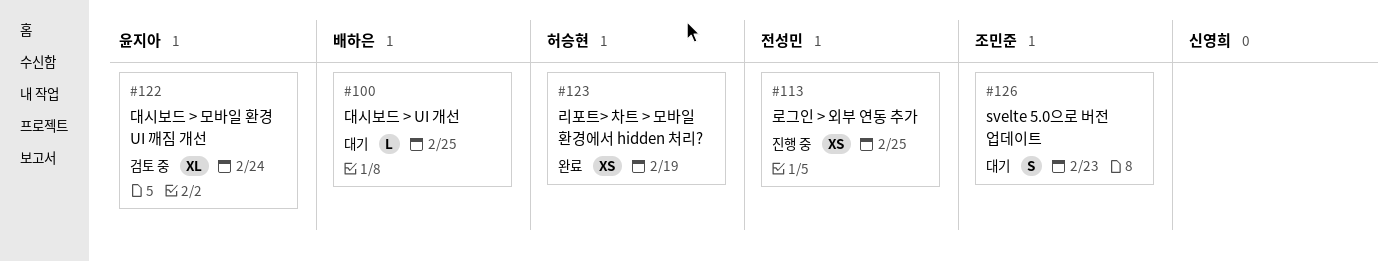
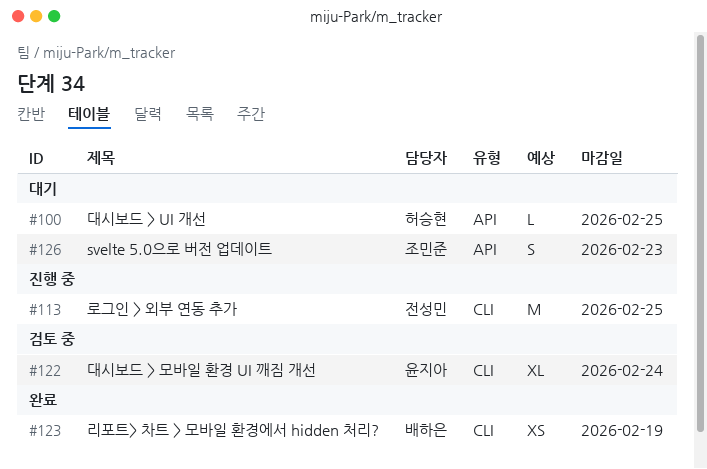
#100, owner: 배하은 -> 허승현
#113, estimate: XS -> M
#123, owner: 허승현 -> 배하은

